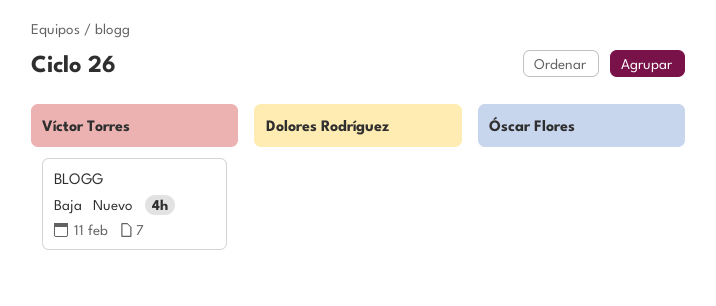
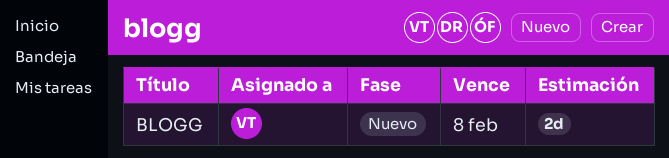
BLOGG, estimate: 4h -> 2d
BLOGG, due: Feb 11 -> Feb 8

